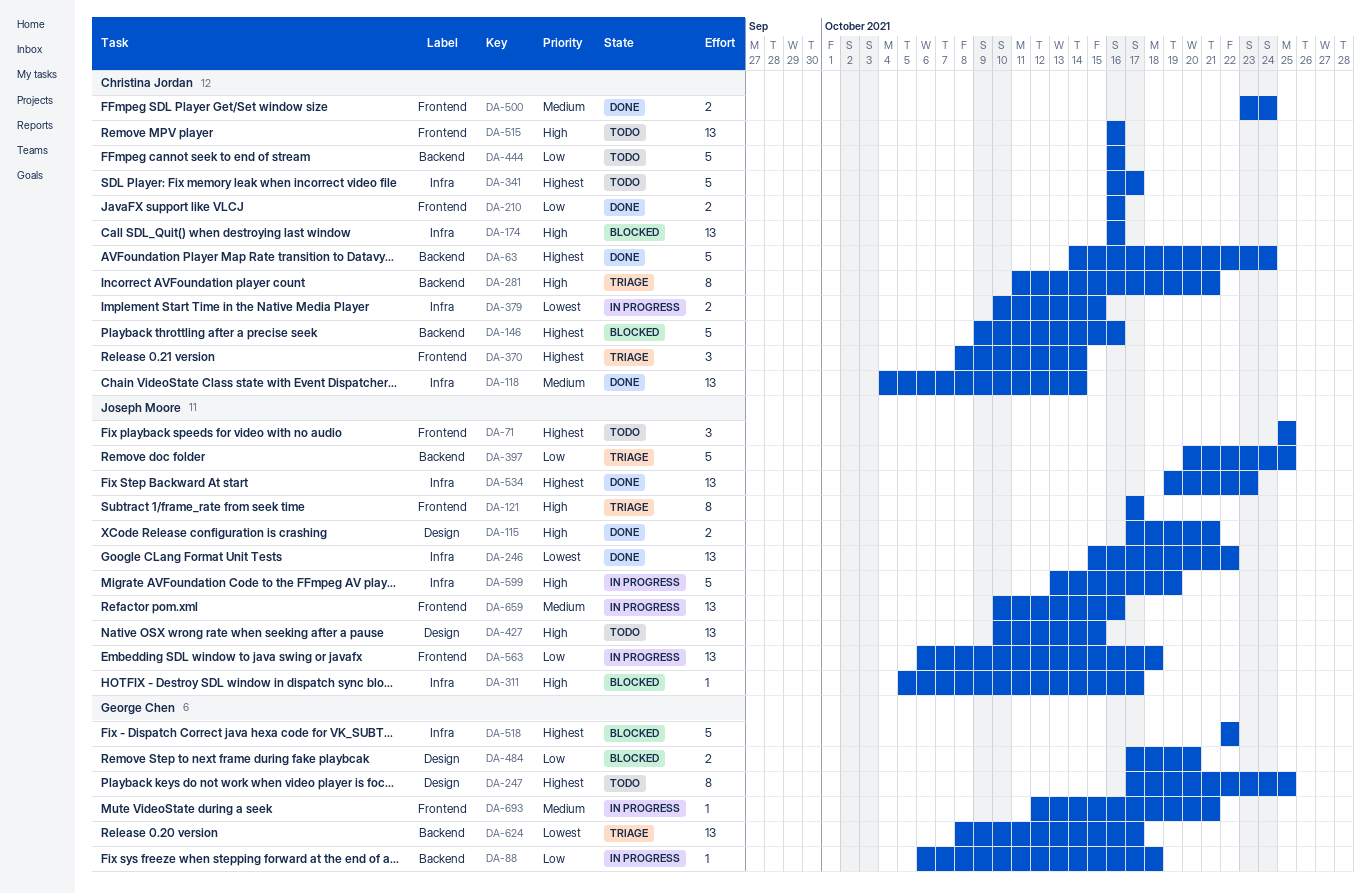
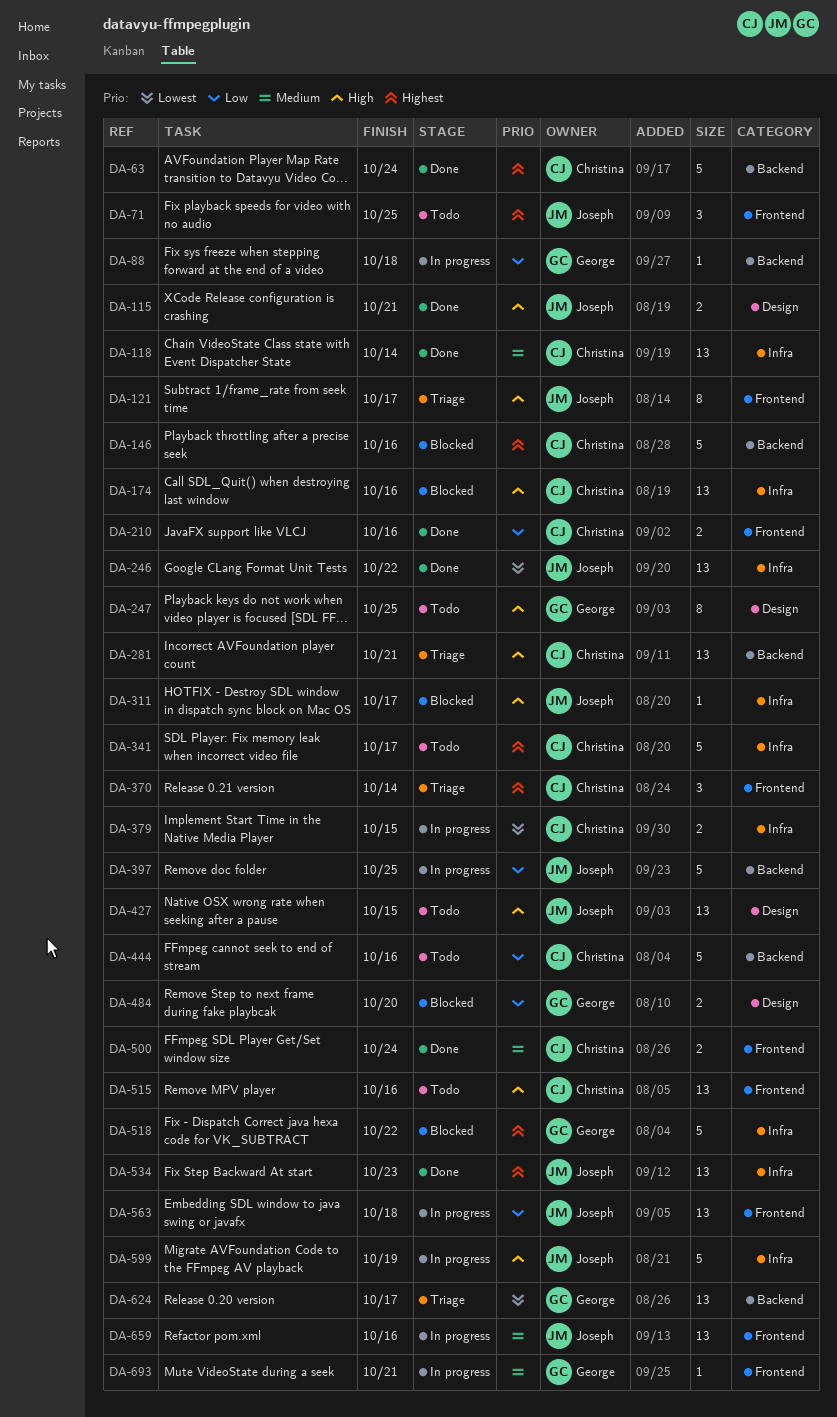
DA-247, priority: Highest -> High
DA-281, estimate: 8 -> 13
DA-397, status: Triage -> In progress

